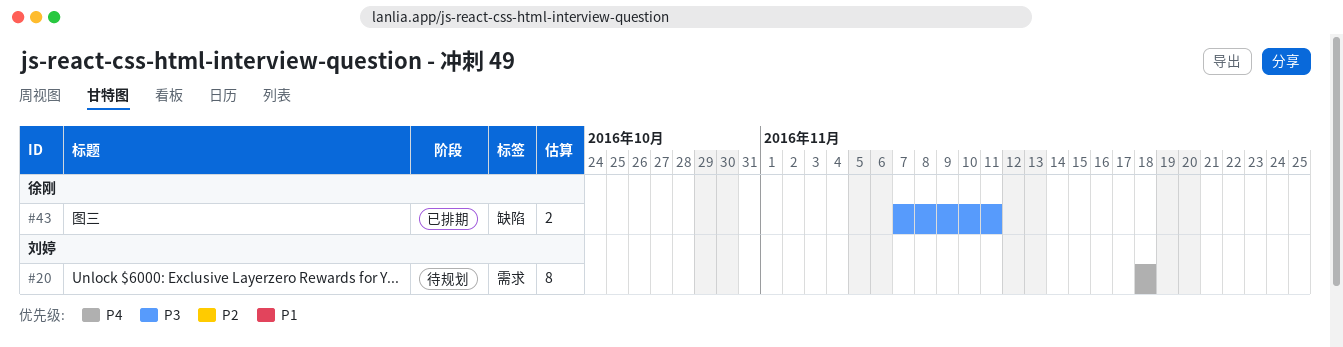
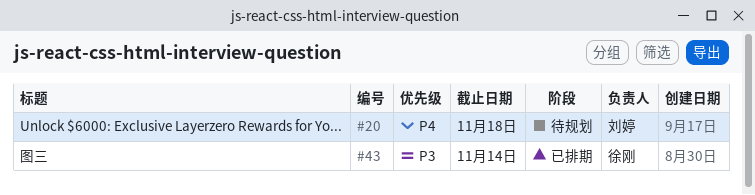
#43, due: Nov 11 -> Nov 14

